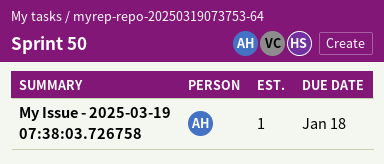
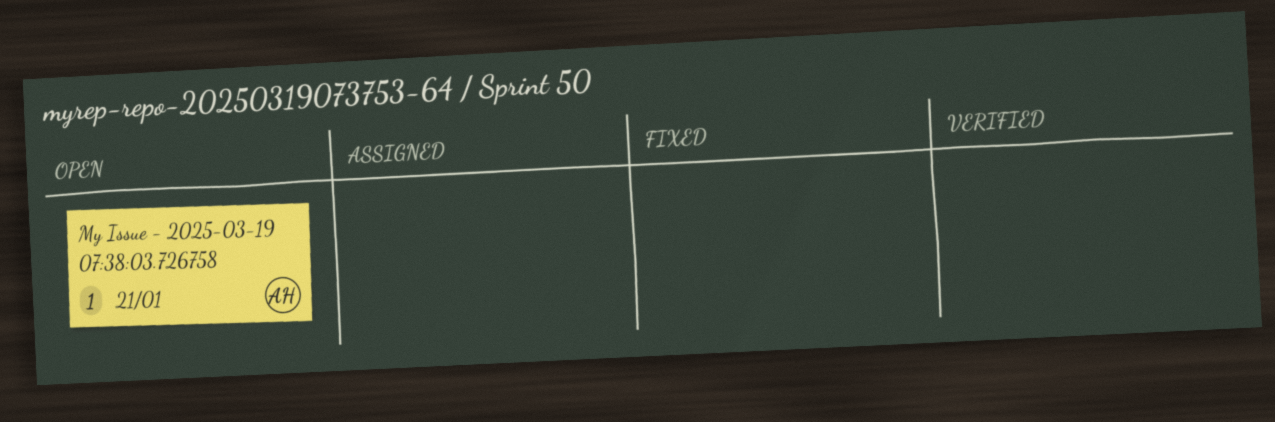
My Issue - 2025-03-19 07:38:03.726758, due: Jan 18 -> Jan 21

